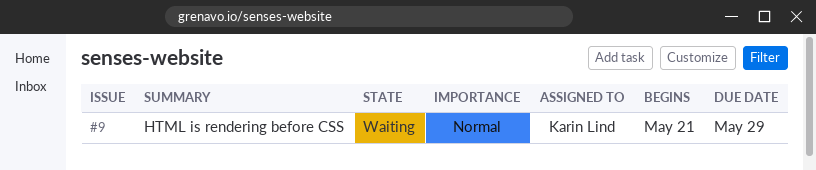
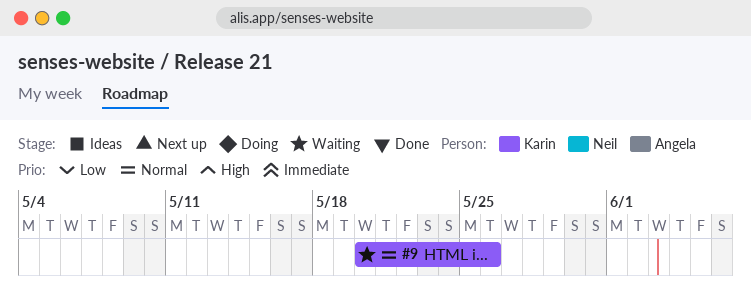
#9, start: May 21 -> May 20
#9, due: May 29 -> May 26

